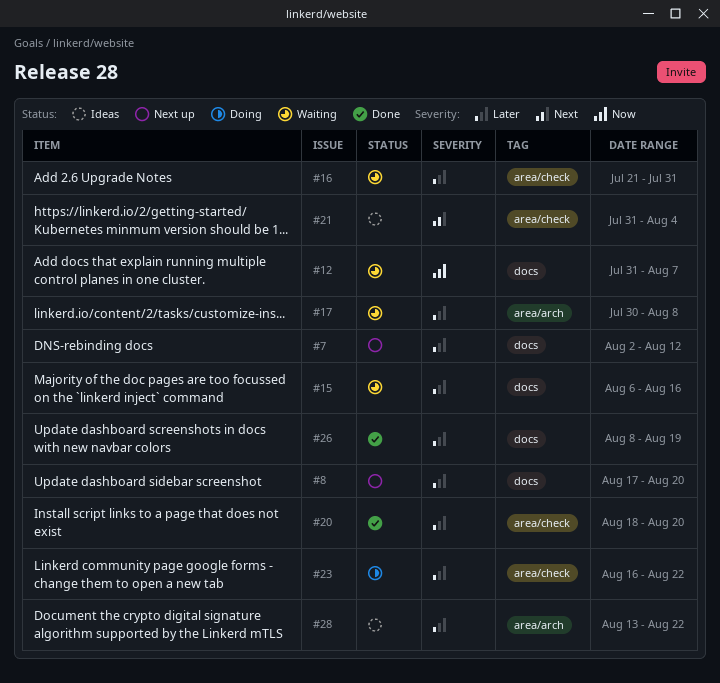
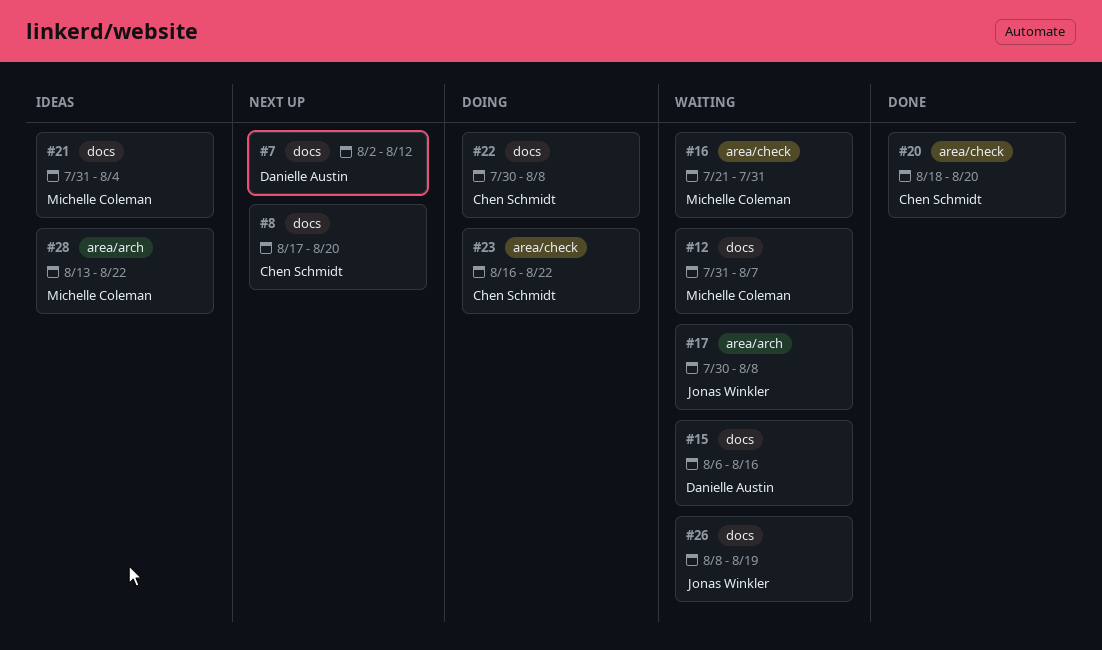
#21, label: area/check -> docs
#22: none -> present
#26, status: Done -> Waiting

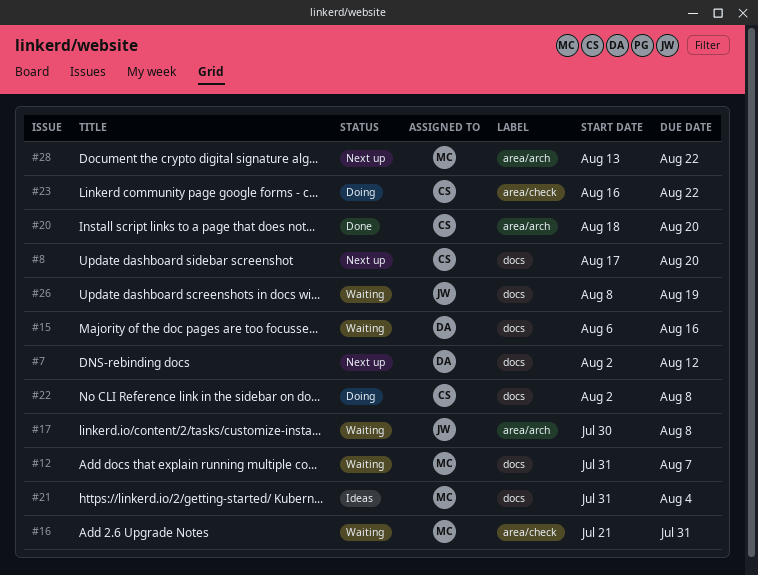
#20, label: area/check -> area/arch
#22, start: Jul 30 -> Aug 2
#28, status: Ideas -> Next up

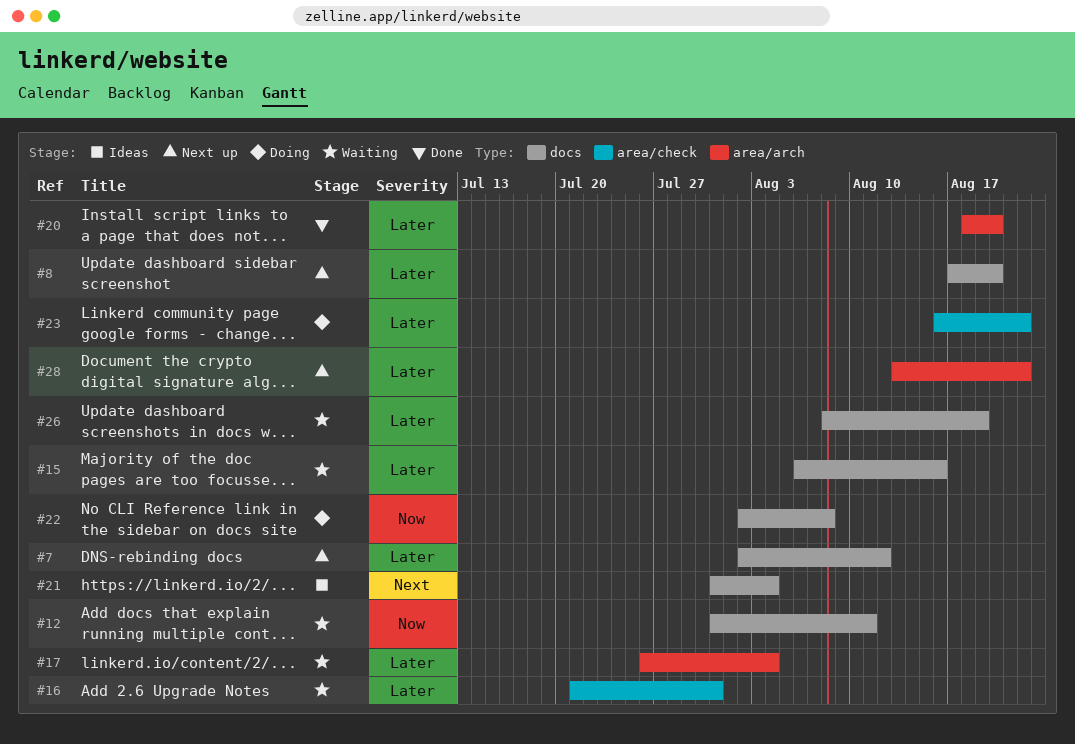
#12, due: Aug 7 -> Aug 11
#17, start: Jul 30 -> Jul 26
#17, due: Aug 8 -> Aug 4

